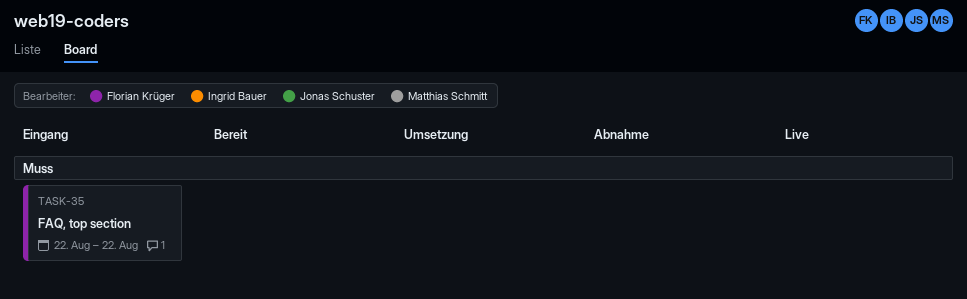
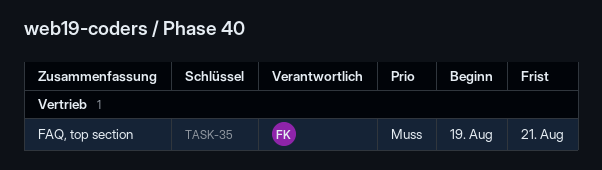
TASK-35, start: Aug 22 -> Aug 19
TASK-35, due: Aug 22 -> Aug 21

